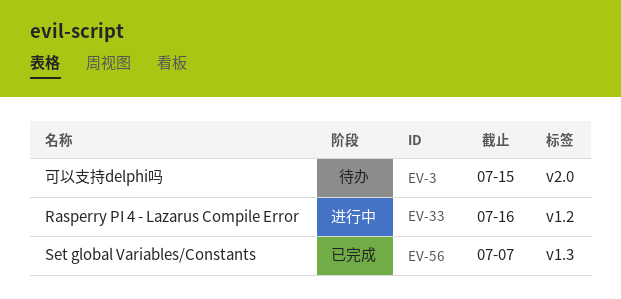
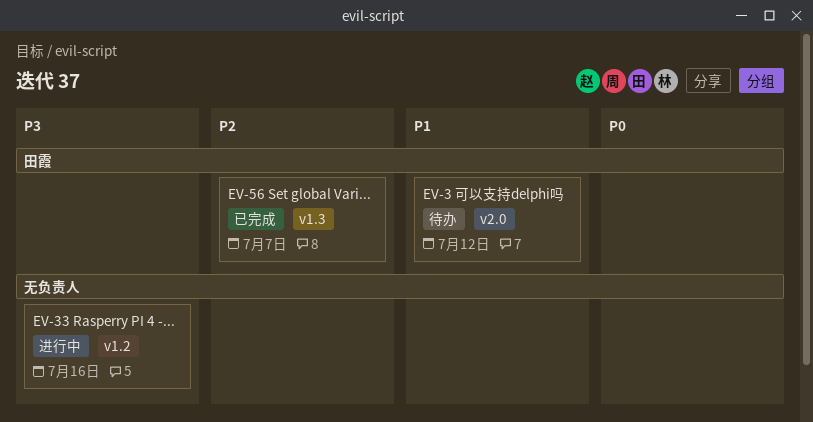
EV-3, due: Jul 15 -> Jul 12

